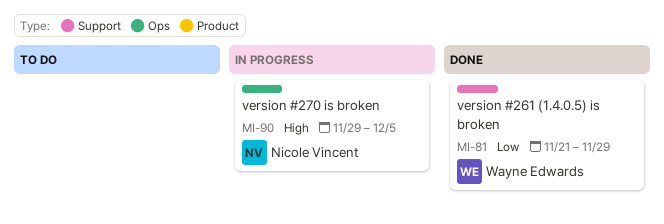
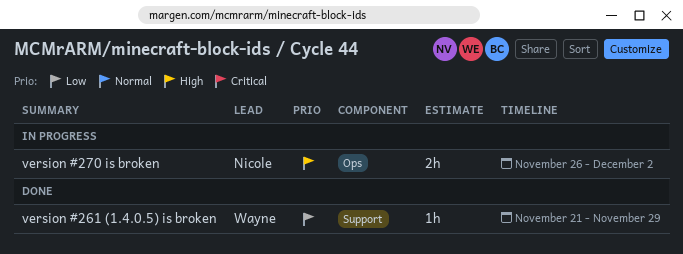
version #270 is broken, start: Nov 29 -> Nov 26
version #270 is broken, due: Dec 5 -> Dec 2

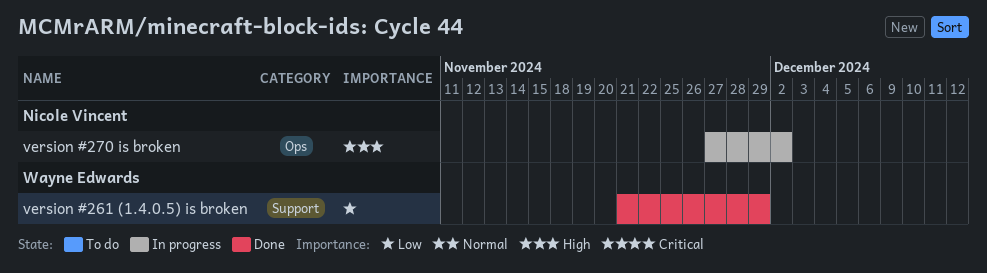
version #270 is broken, start: Nov 26 -> Nov 27

